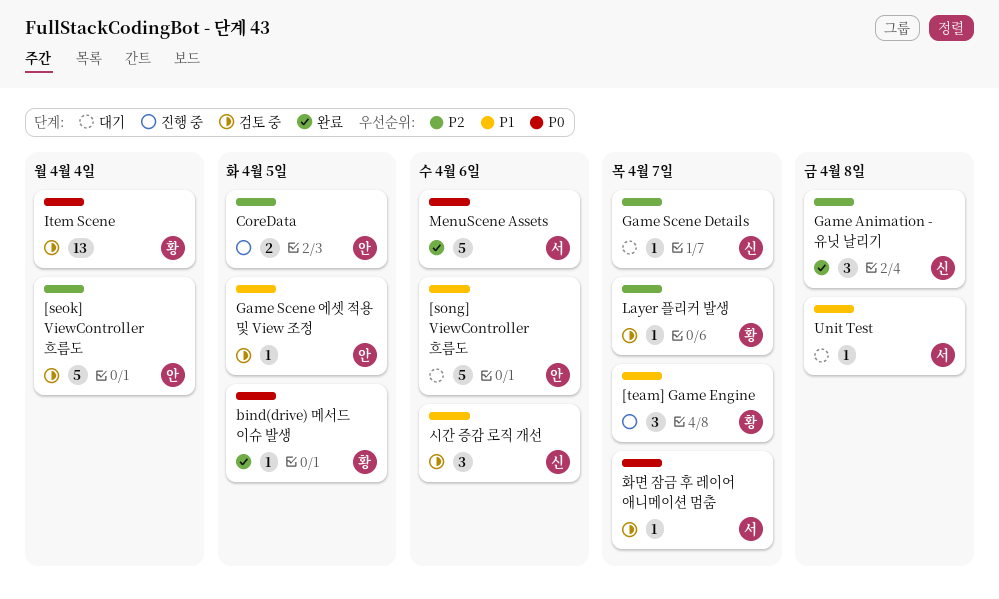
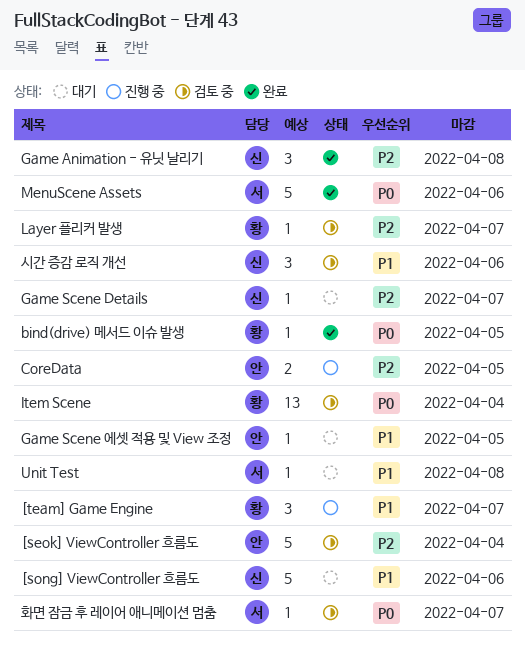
[song] ViewController 흐름도, owner: 안 -> 신
Game Scene 에셋 적용 및 View 조정, status: 검토 중 -> 대기

